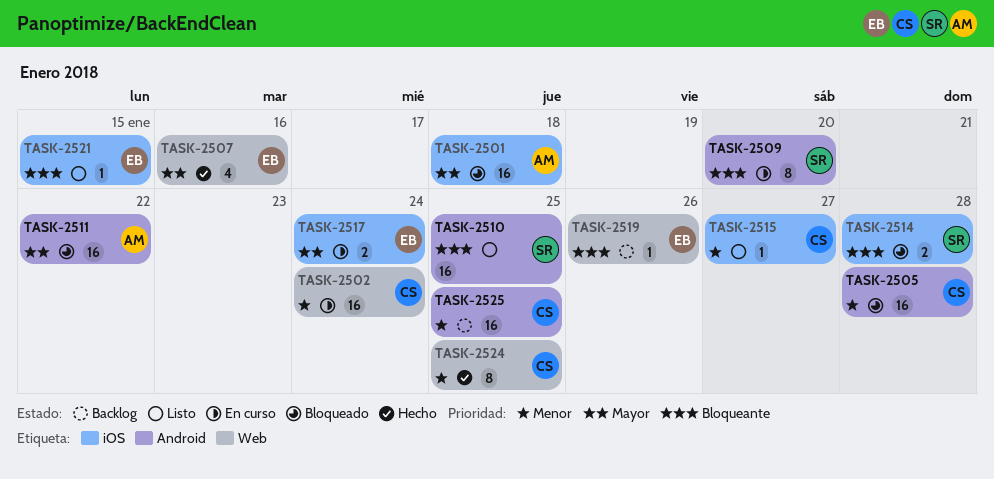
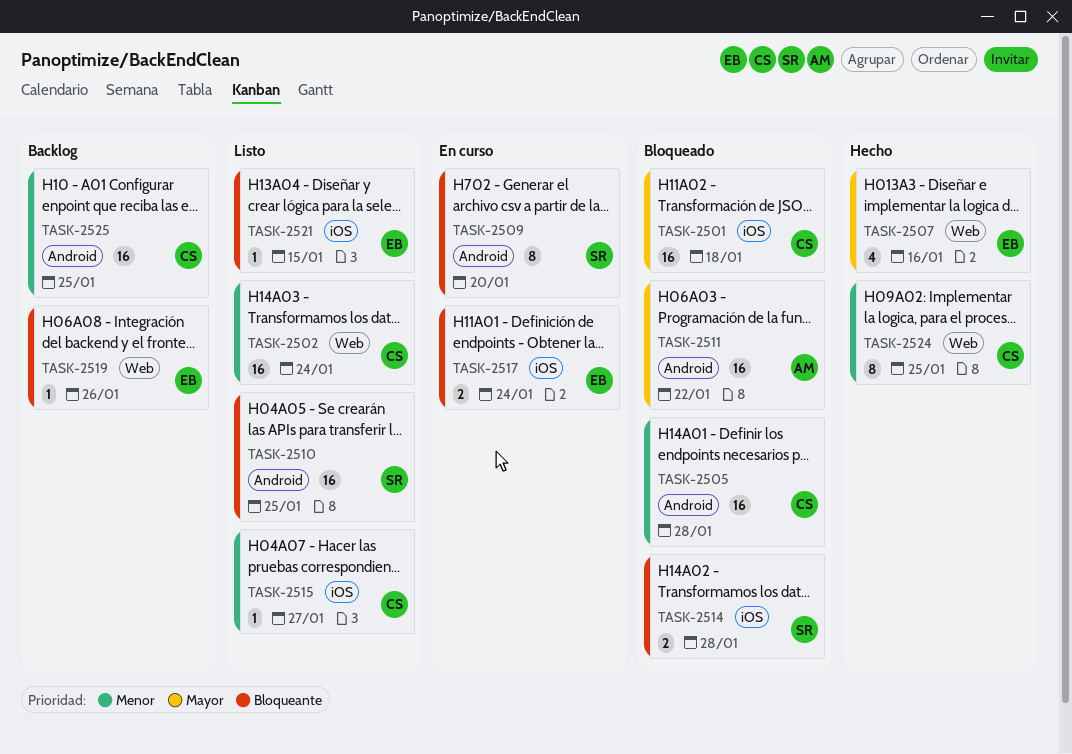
TASK-2501, owner: AM -> CS
TASK-2502, status: En curso -> Listo
TASK-2517, priority: Mayor -> Bloqueante

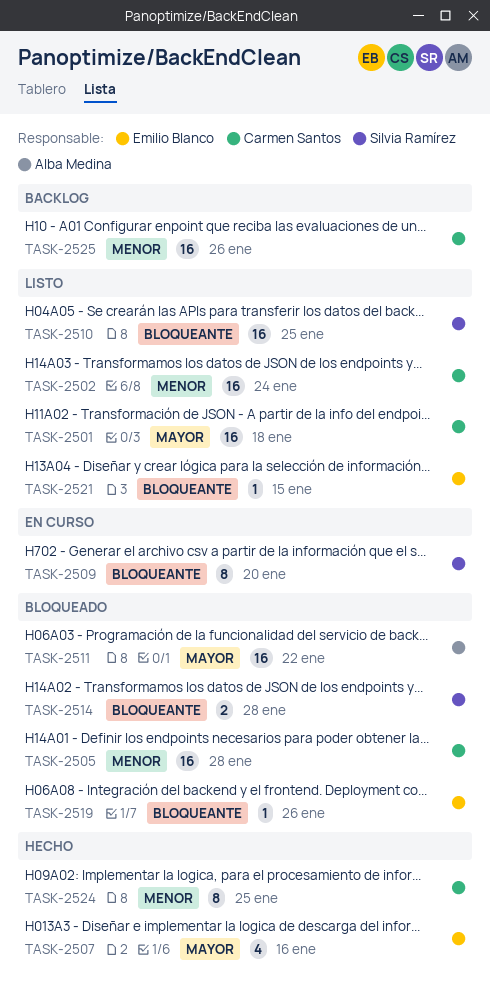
TASK-2501, status: Bloqueado -> Listo
TASK-2515: present -> none
TASK-2517: present -> none
TASK-2519, status: Backlog -> Bloqueado
TASK-2525, due: Jan 25 -> Jan 26

